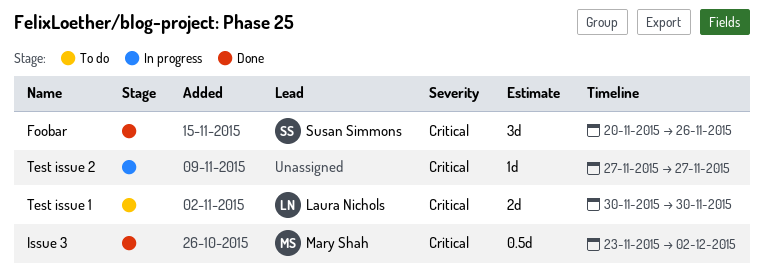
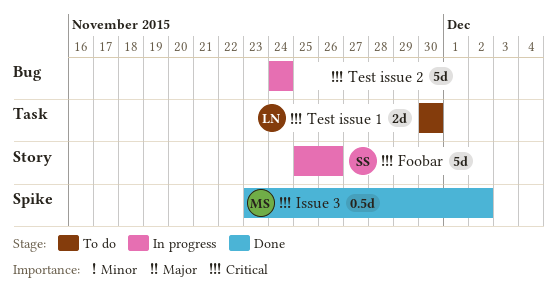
Foobar, status: Done -> In progress
Foobar, estimate: 3d -> 5d
Foobar, start: Nov 20 -> Nov 25
Test issue 2, estimate: 1d -> 5d
Test issue 2, start: Nov 27 -> Nov 24
Test issue 2, due: Nov 27 -> Nov 24

